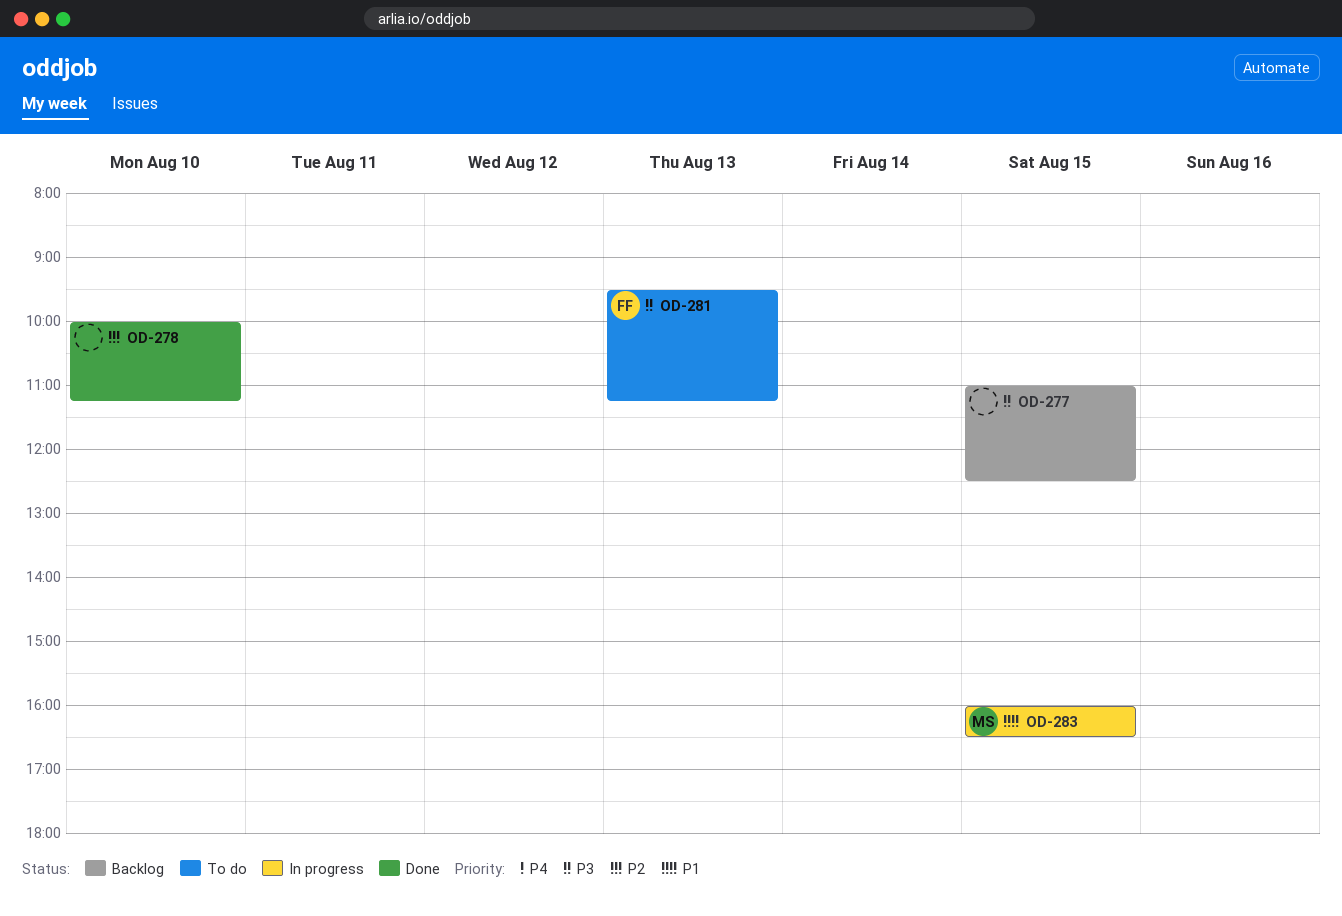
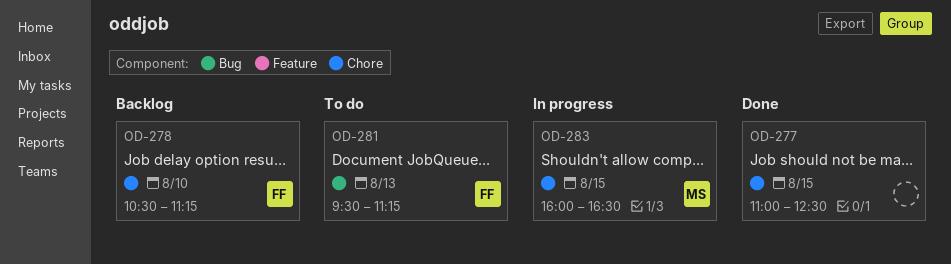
OD-277, status: Backlog -> Done
OD-278, status: Done -> Backlog
OD-278, owner: none -> FF
OD-278, begins: 10:00 -> 10:30

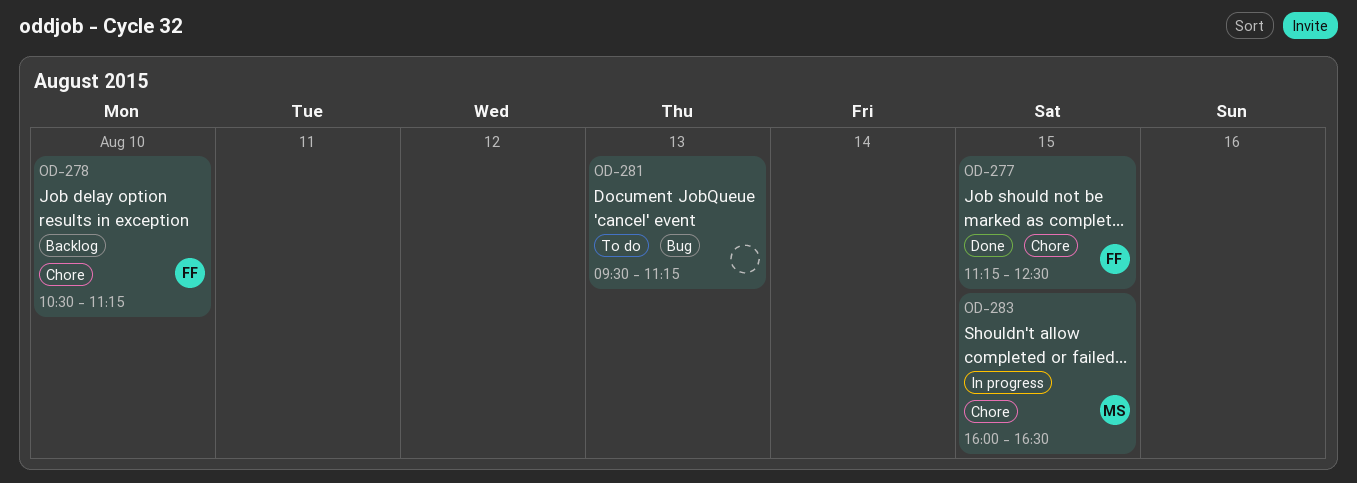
OD-277, owner: none -> FF
OD-277, begins: 11:00 -> 11:15
OD-281, owner: FF -> none

